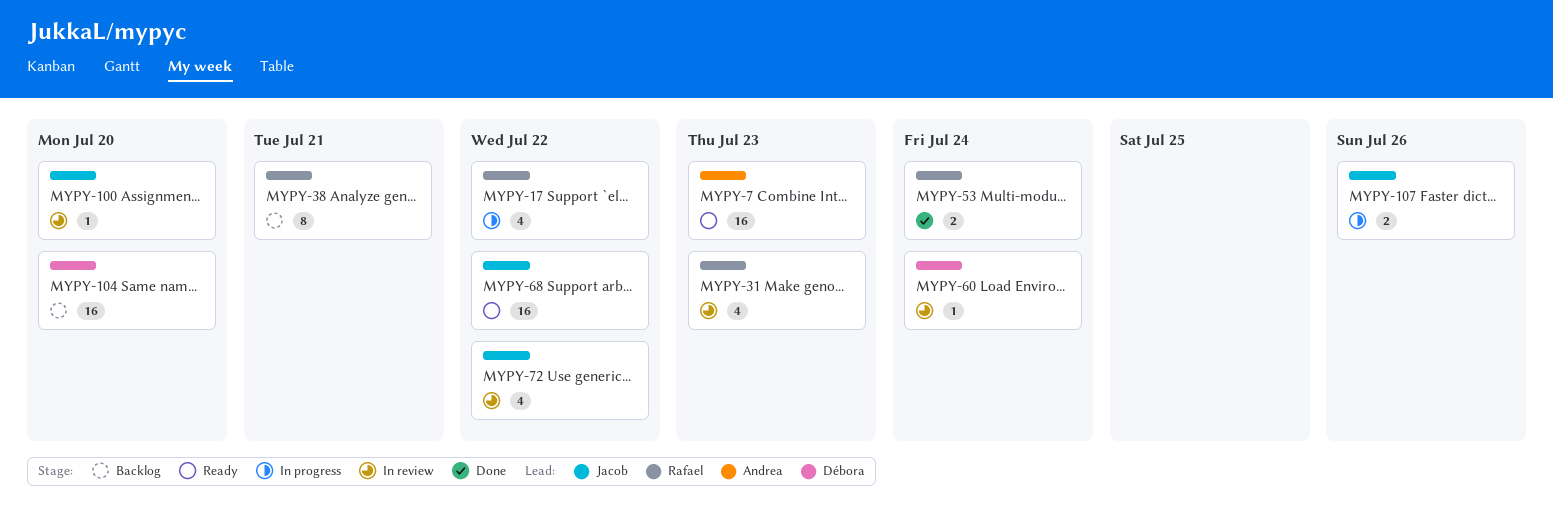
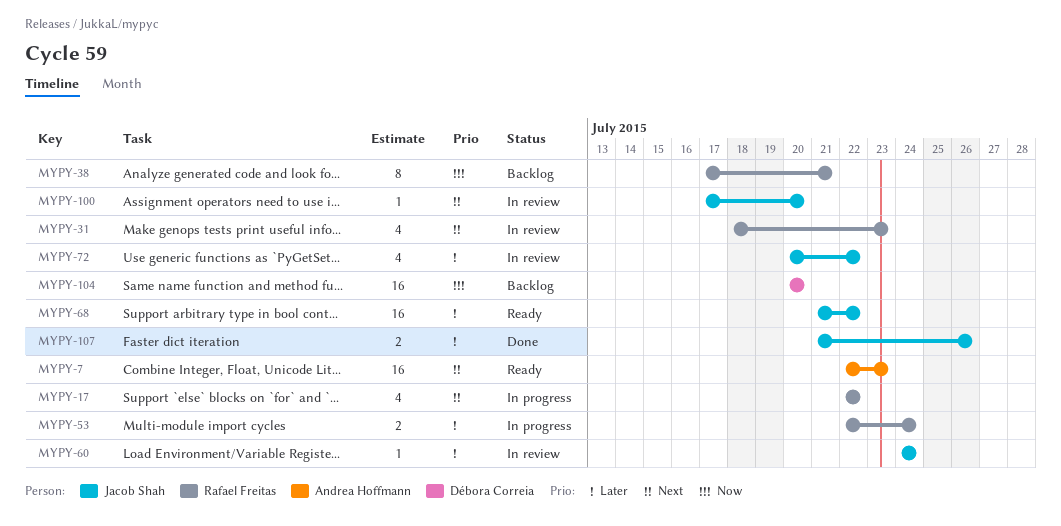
MYPY-53, status: Done -> In progress
MYPY-60, owner: Débora Correia -> Jacob Shah
MYPY-107, status: In progress -> Done

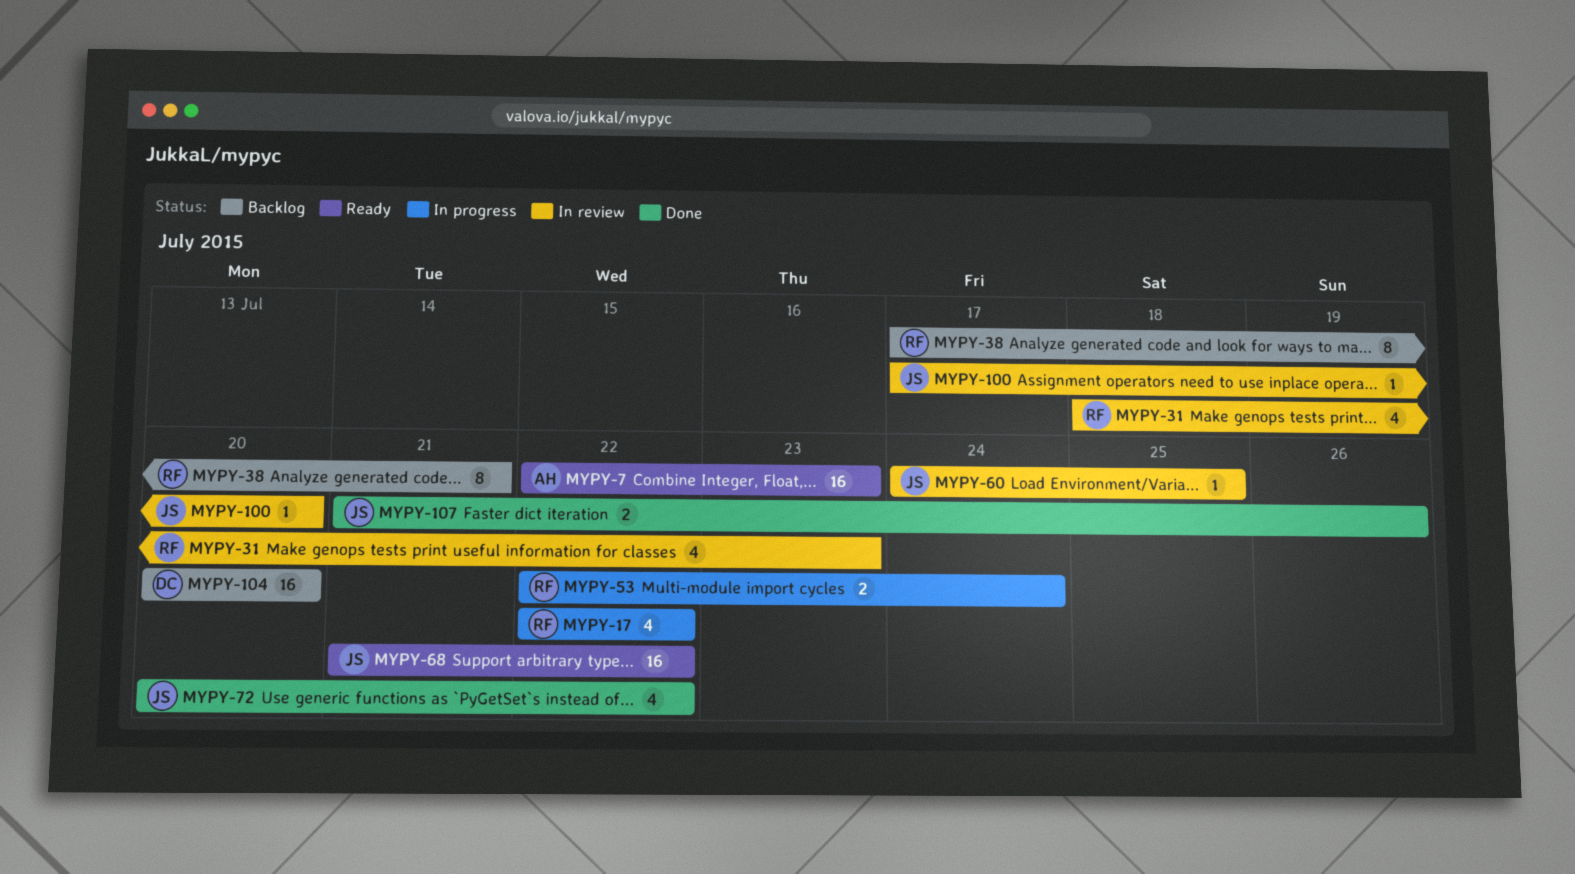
MYPY-60, due: Jul 24 -> Jul 25
MYPY-72, status: In review -> Done

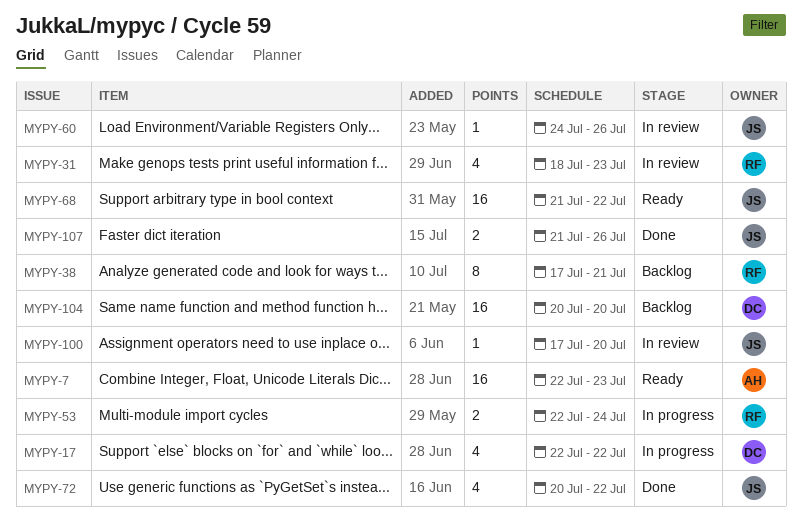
MYPY-17, owner: RF -> DC
MYPY-60, due: Jul 25 -> Jul 26

